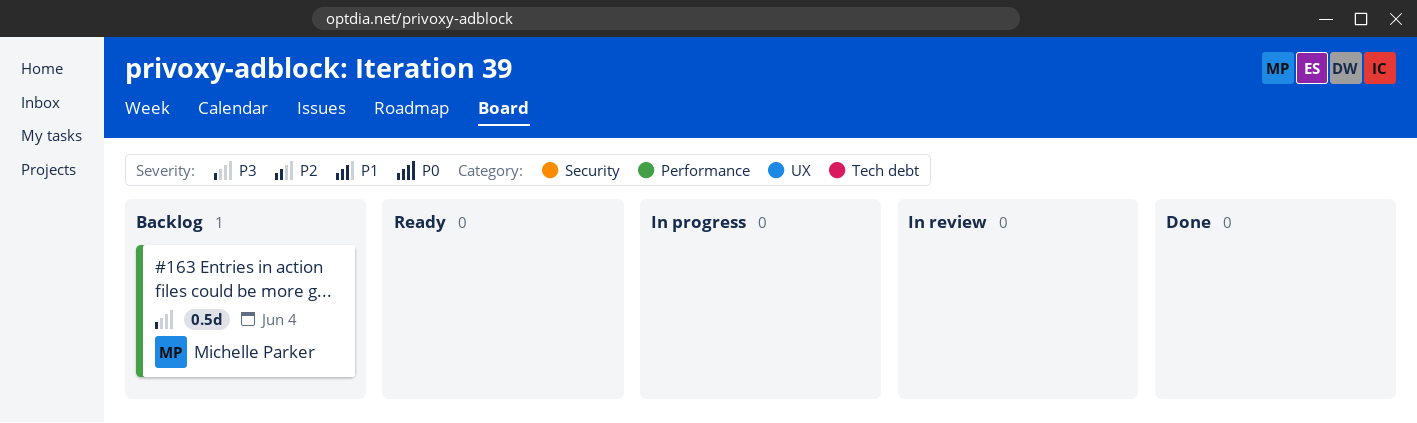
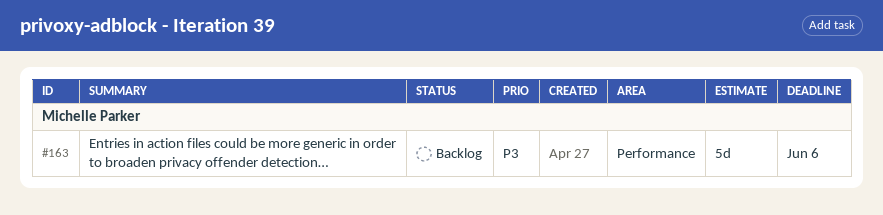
#163, estimate: 0.5d -> 5d
#163, due: Jun 4 -> Jun 6

